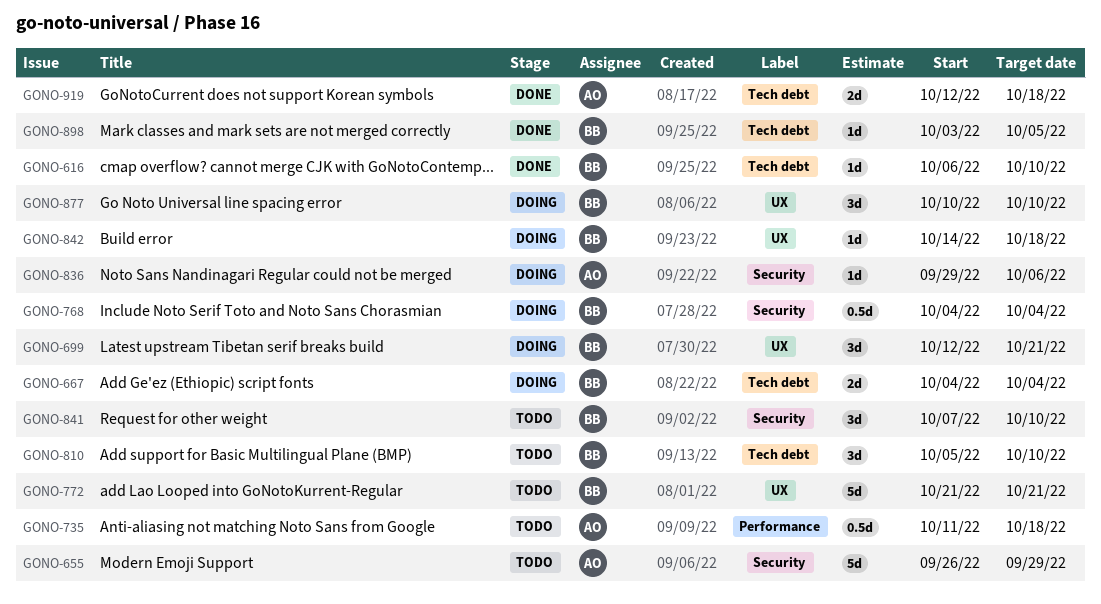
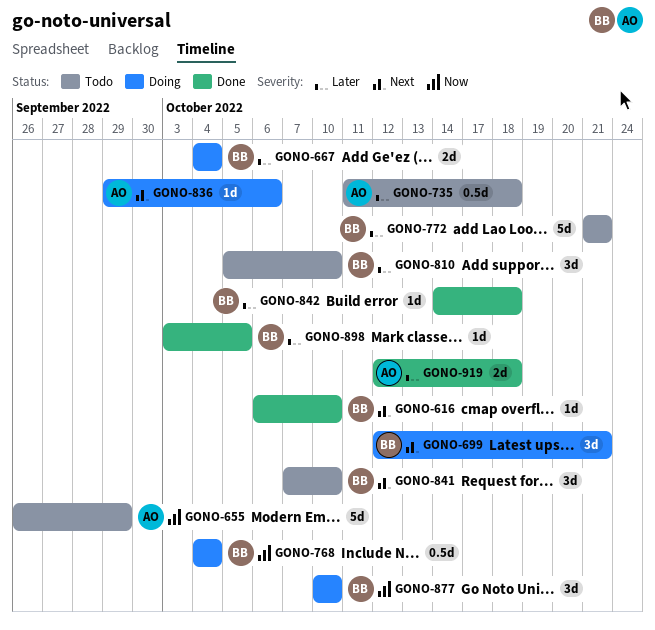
GONO-842, status: Doing -> Done

